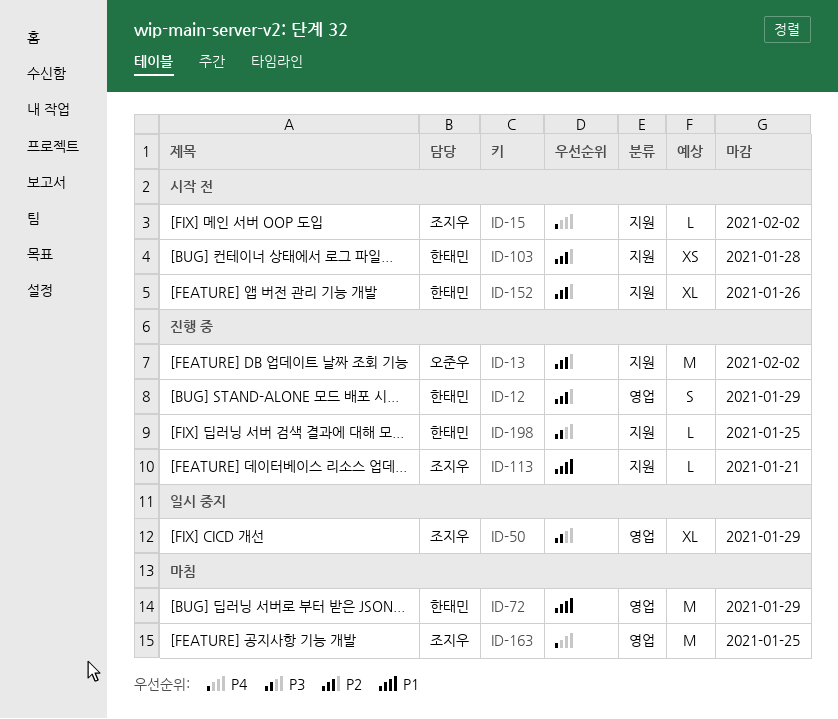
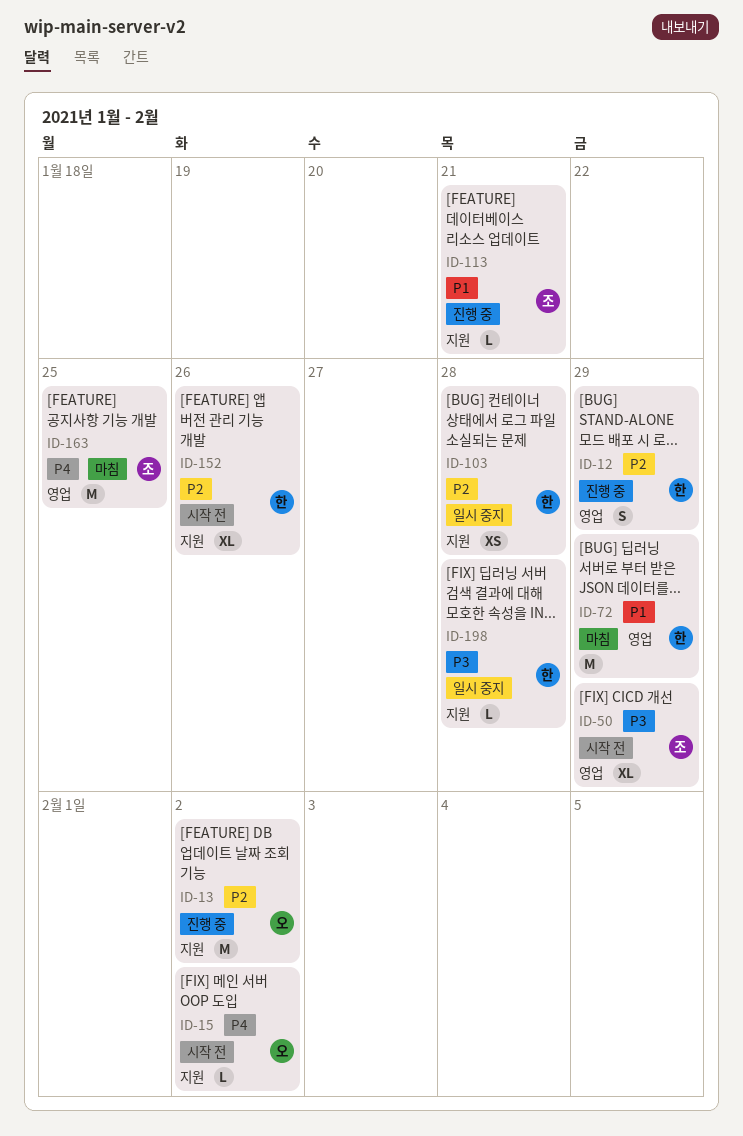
ID-15, owner: 조지우 -> 오준우
ID-50, status: 일시 중지 -> 시작 전
ID-103, status: 시작 전 -> 일시 중지
ID-198, status: 진행 중 -> 일시 중지
ID-198, due: Jan 25 -> Jan 28

